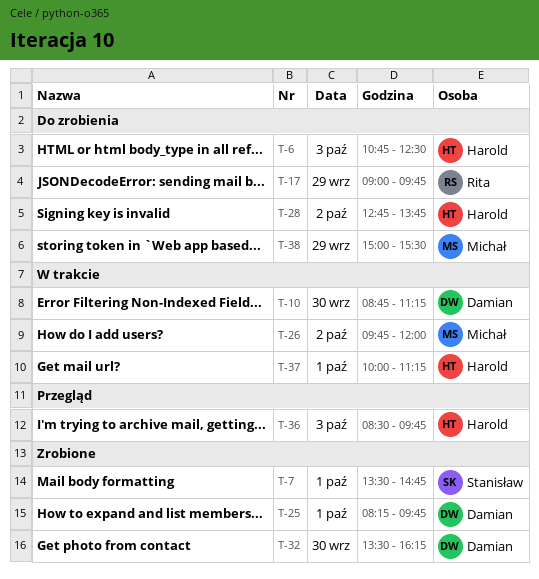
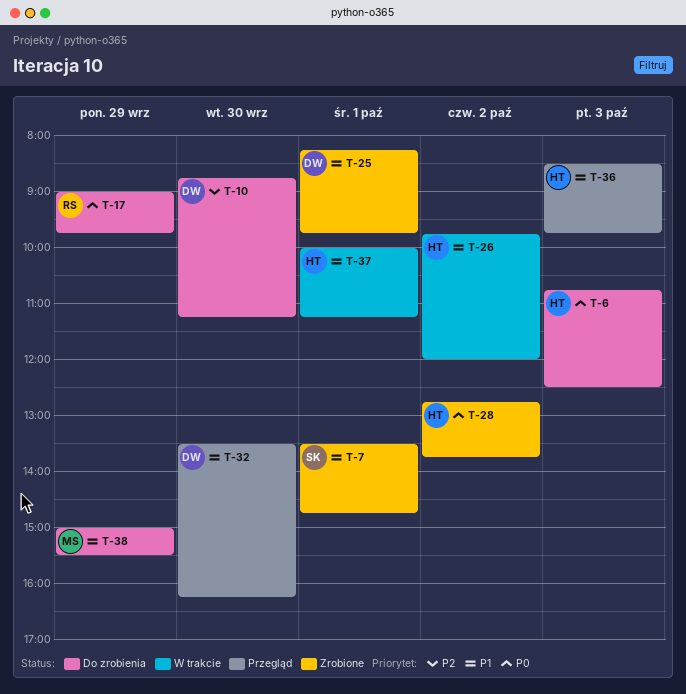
T-10, status: W trakcie -> Do zrobienia
T-26, owner: Michał -> Harold
T-28, status: Do zrobienia -> Zrobione
T-32, status: Zrobione -> Przegląd

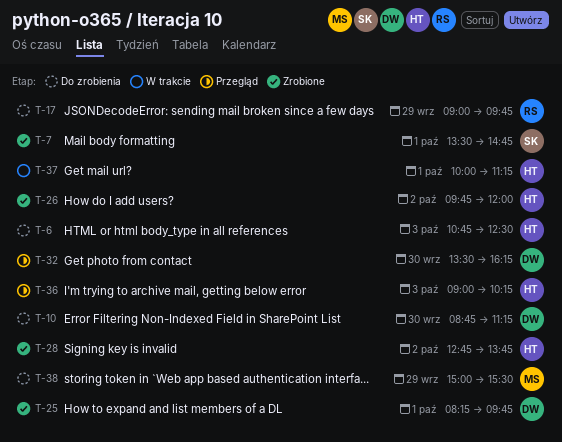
T-26, status: W trakcie -> Zrobione
T-36, begins: 08:30 -> 09:00
T-36, ends: 09:45 -> 10:15

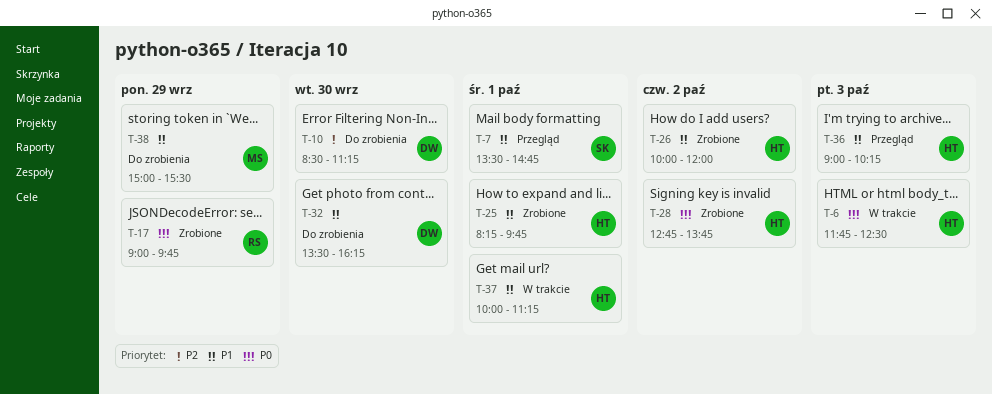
T-6, status: Do zrobienia -> W trakcie
T-6, begins: 10:45 -> 11:45
T-7, status: Zrobione -> Przegląd
T-10, begins: 08:45 -> 08:30
T-17, status: Do zrobienia -> Zrobione
T-25, owner: DW -> HT
T-26, begins: 09:45 -> 10:00
T-32, status: Przegląd -> Do zrobienia

